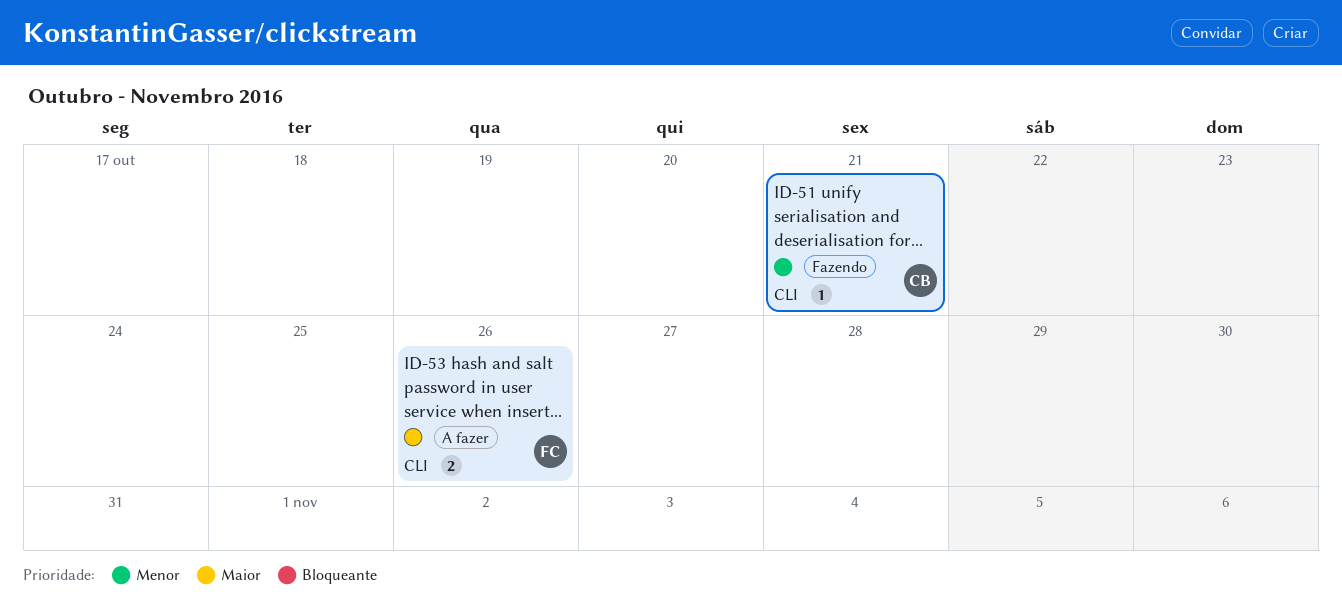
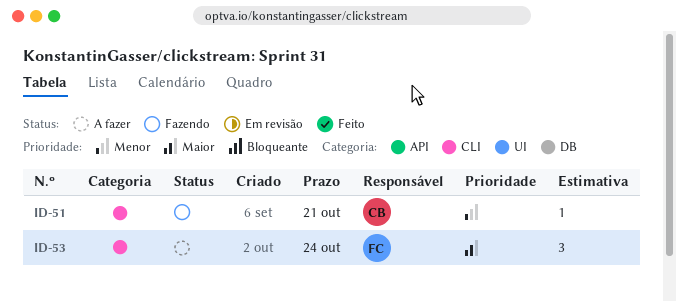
ID-53, estimate: 2 -> 3
ID-53, due: Oct 26 -> Oct 24

